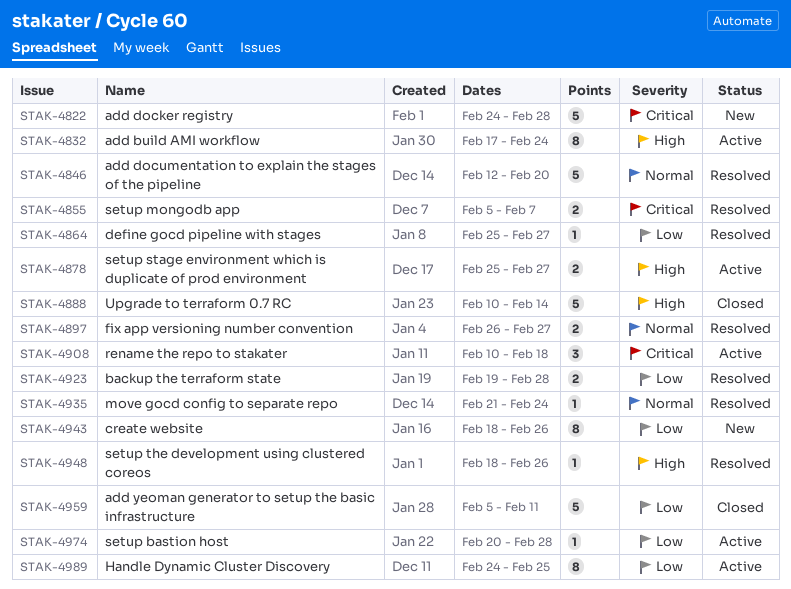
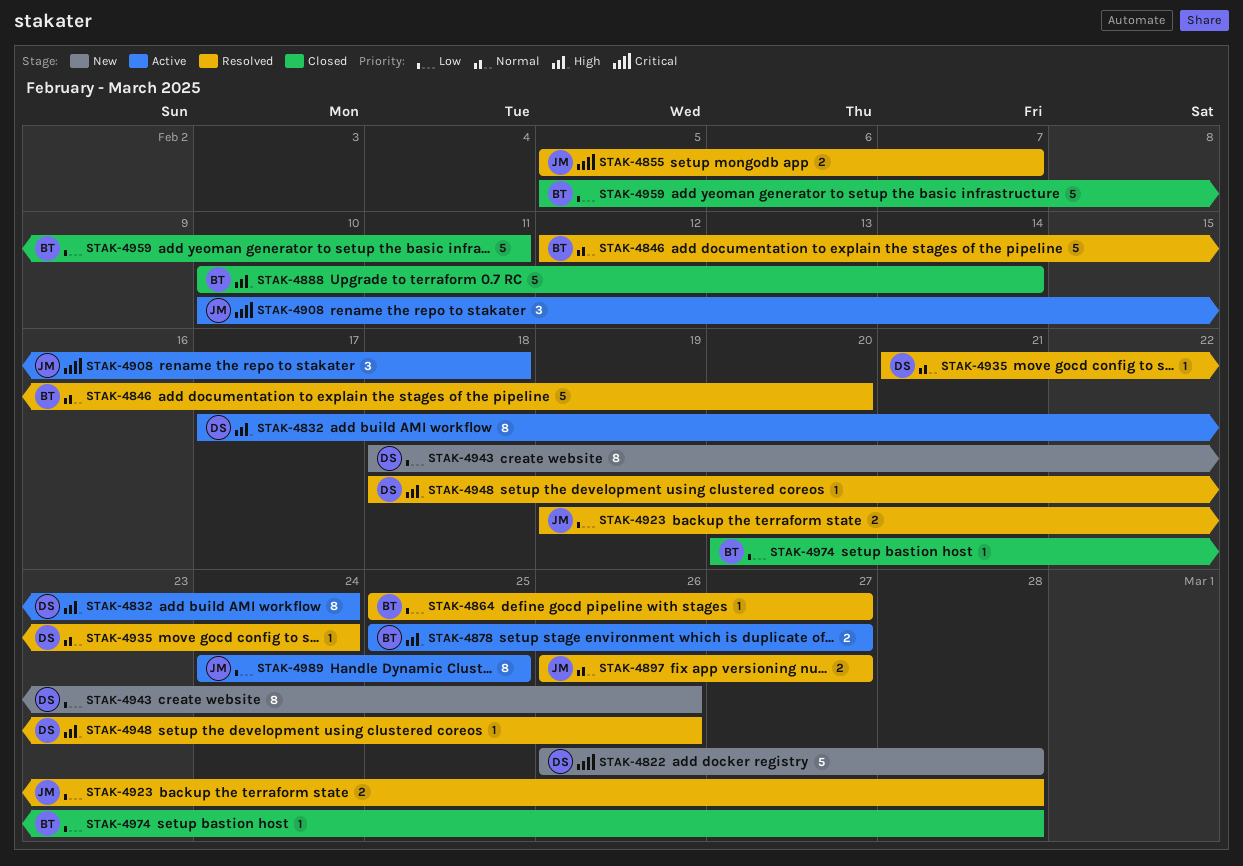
STAK-4822, start: Feb 24 -> Feb 26
STAK-4974, status: Active -> Closed

